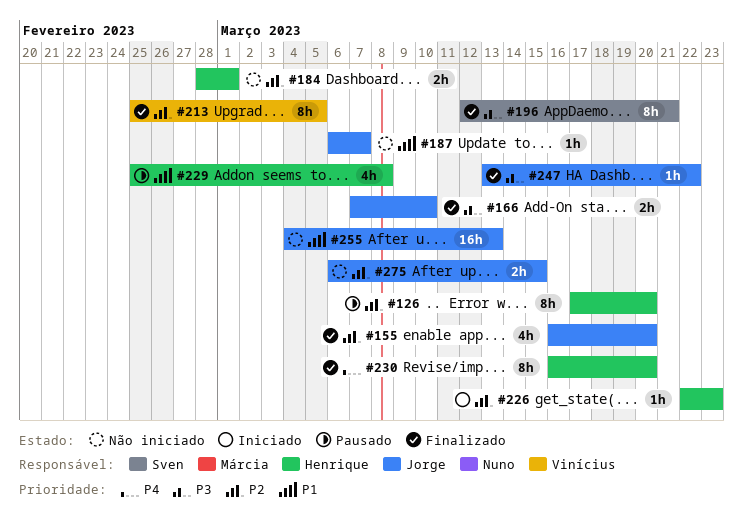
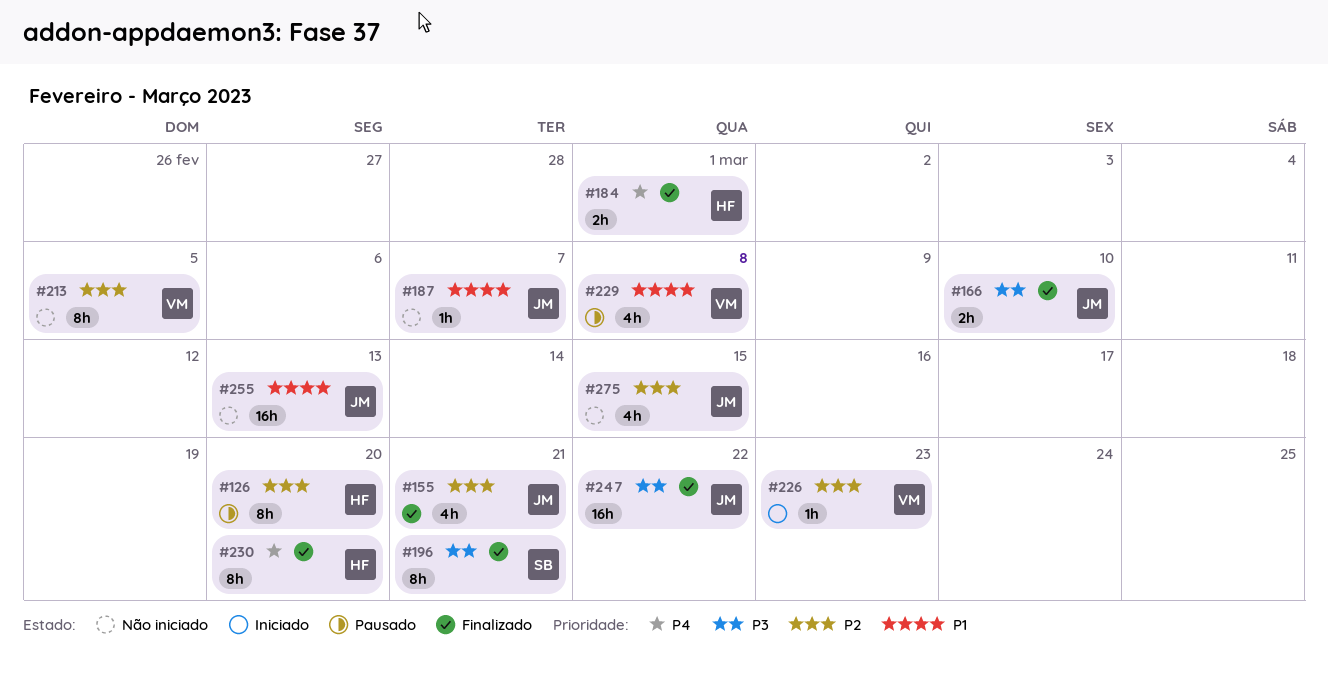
#155, due: Mar 20 -> Mar 21
#184, status: Não iniciado -> Finalizado
#184, priority: P2 -> P4
#213, status: Finalizado -> Não iniciado
#226, owner: Henrique -> Vinícius
#229, owner: Henrique -> Vinícius
#247, estimate: 1h -> 16h
#275, estimate: 2h -> 4h

